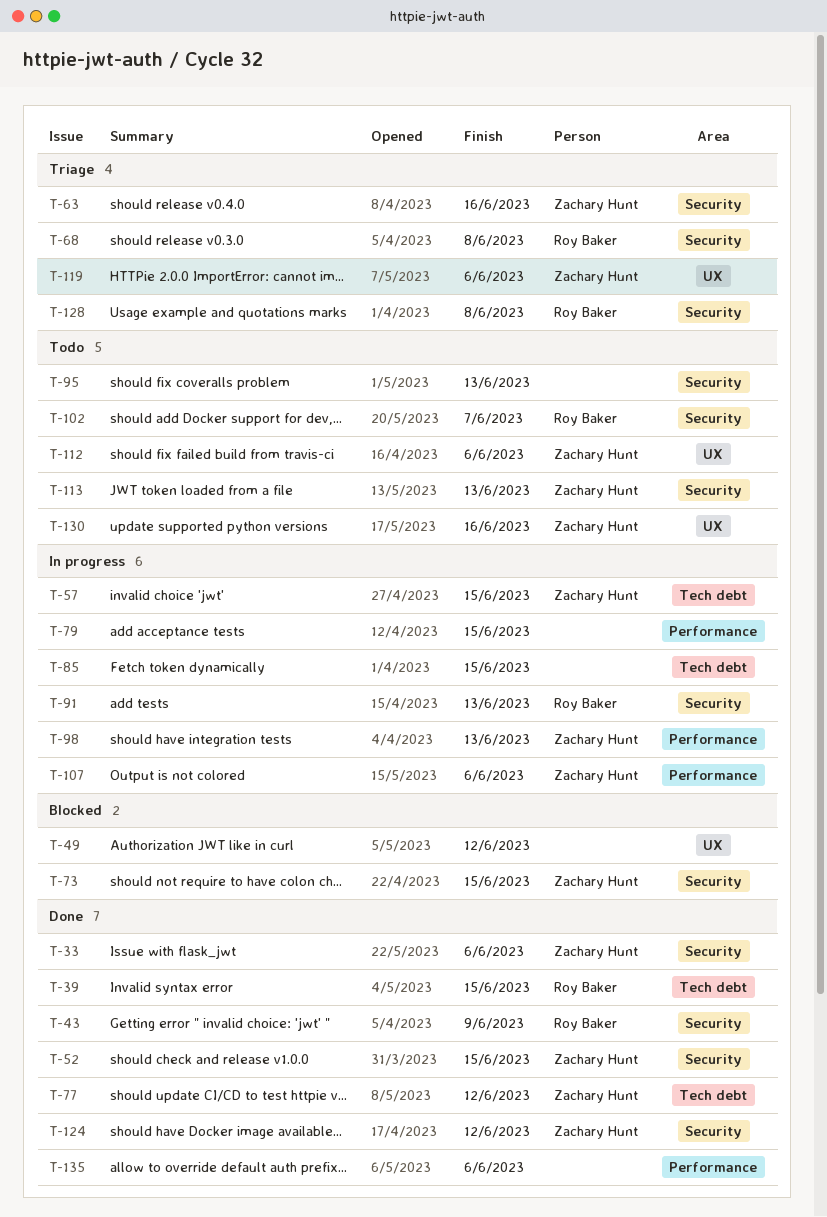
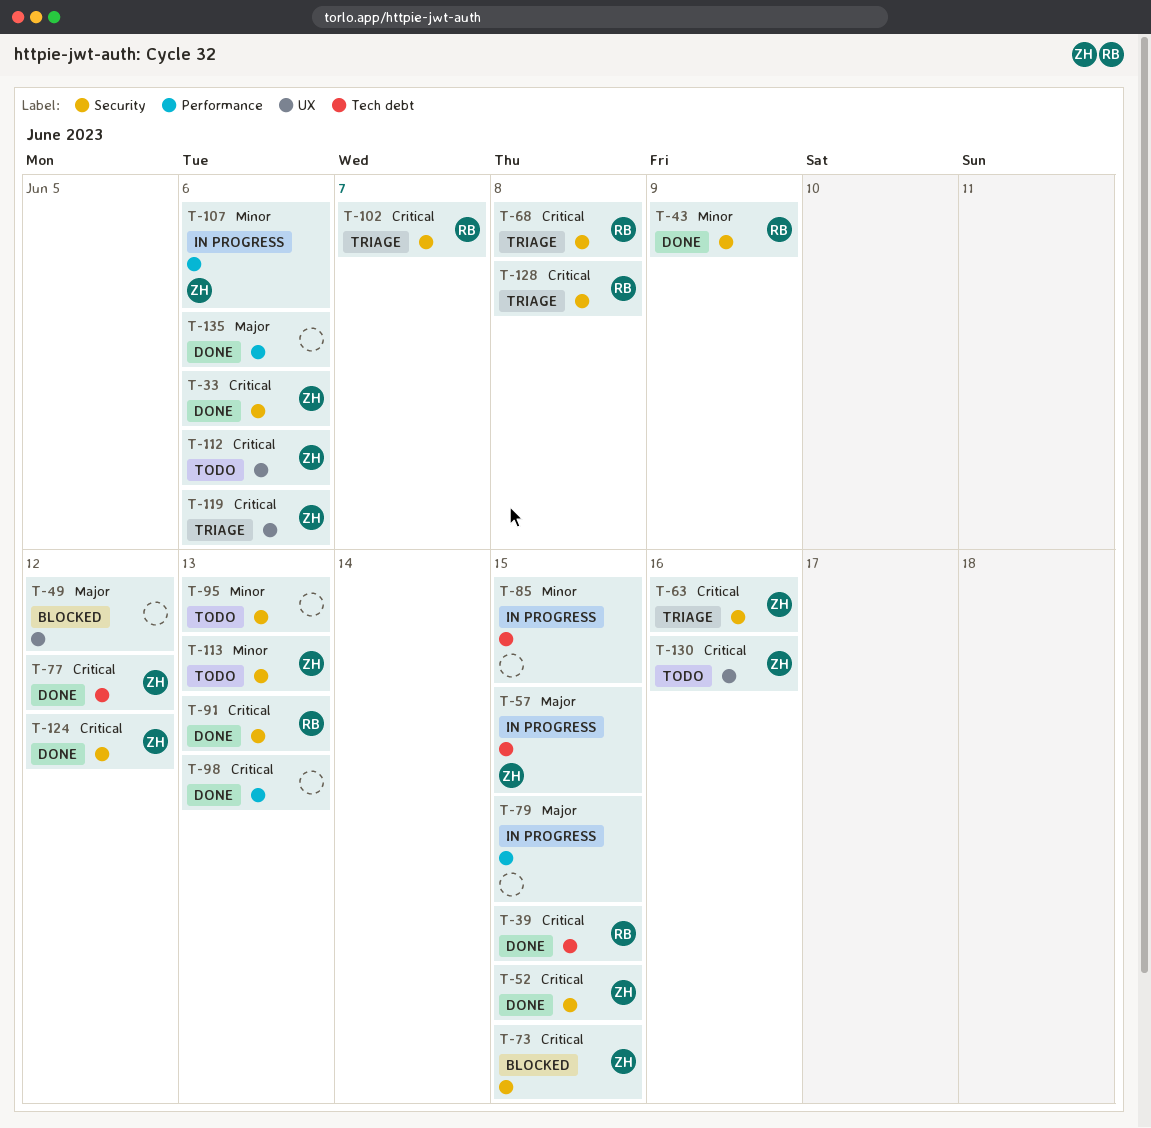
T-91, status: In progress -> Done
T-98, status: In progress -> Done
T-98, owner: Zachary Hunt -> none
T-102, status: Todo -> Triage

